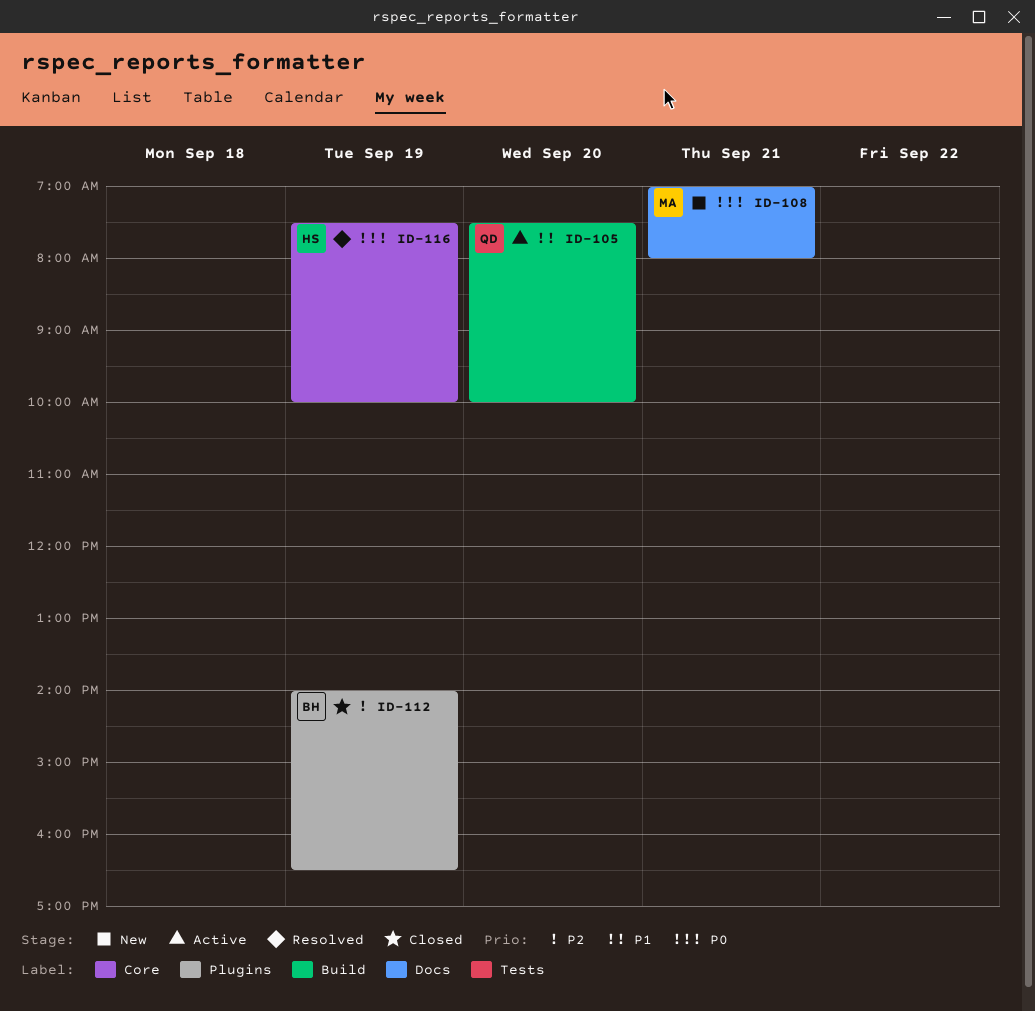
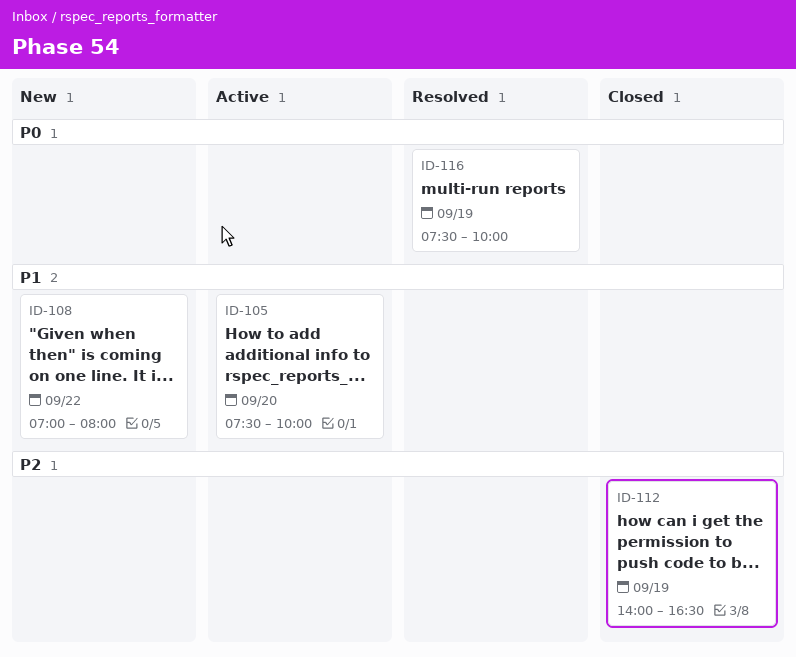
ID-108, priority: P0 -> P1
ID-108, day: Sep 21 -> Sep 22

